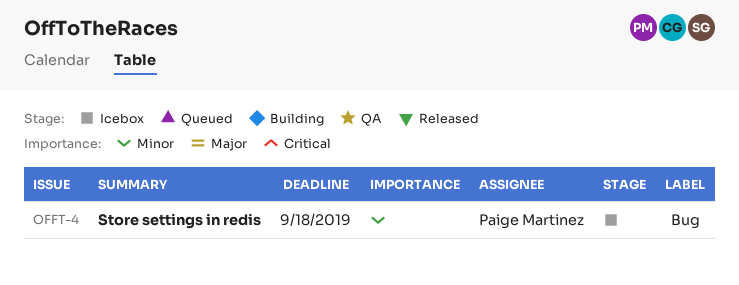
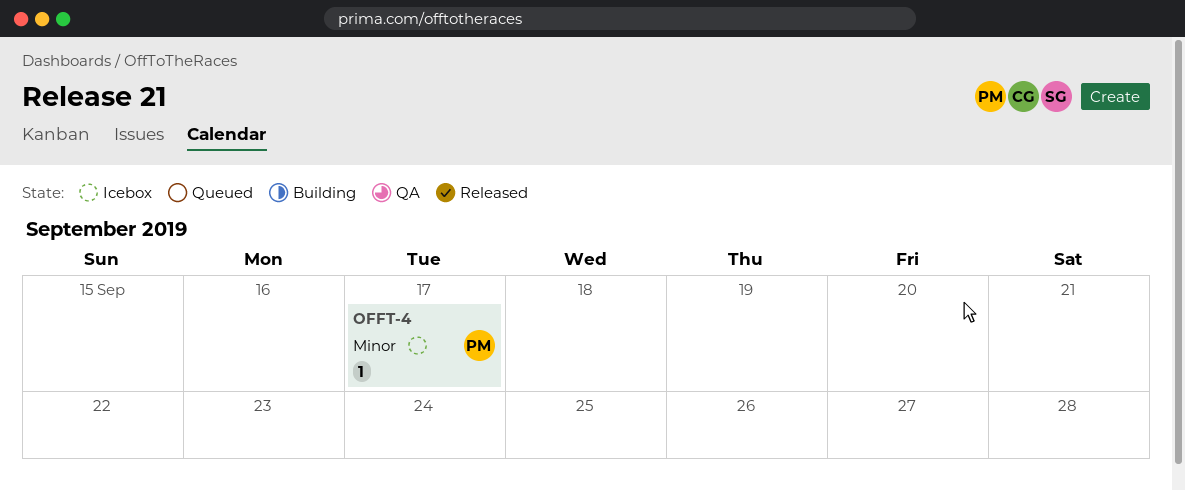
OFFT-4, due: Sep 18 -> Sep 17

